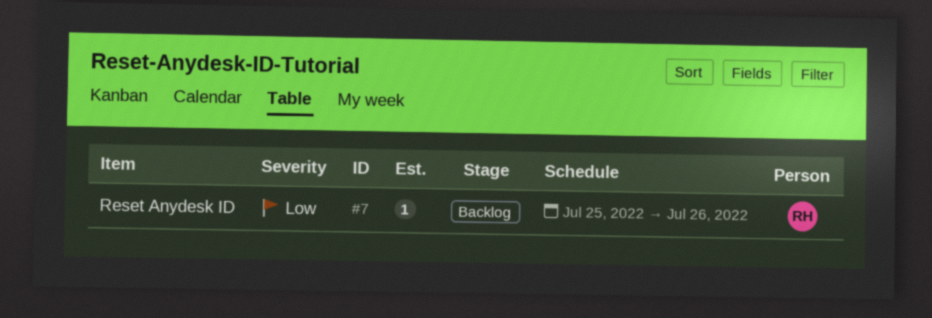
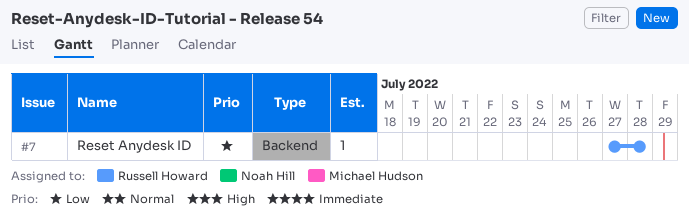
#7, start: Jul 25 -> Jul 27
#7, due: Jul 26 -> Jul 28

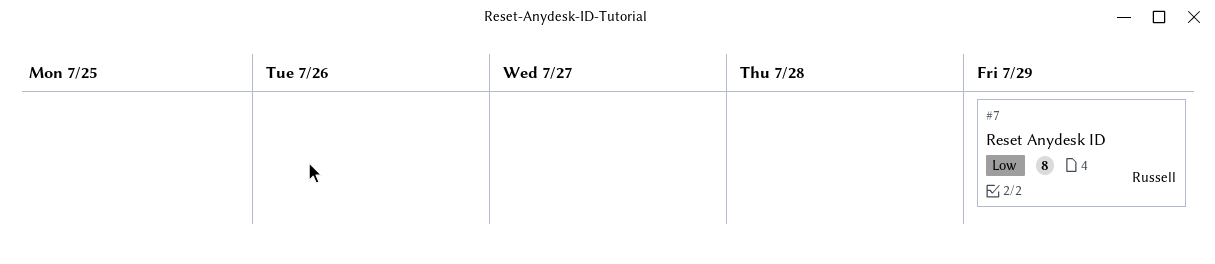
#7, estimate: 1 -> 8
#7, due: Jul 28 -> Jul 29

